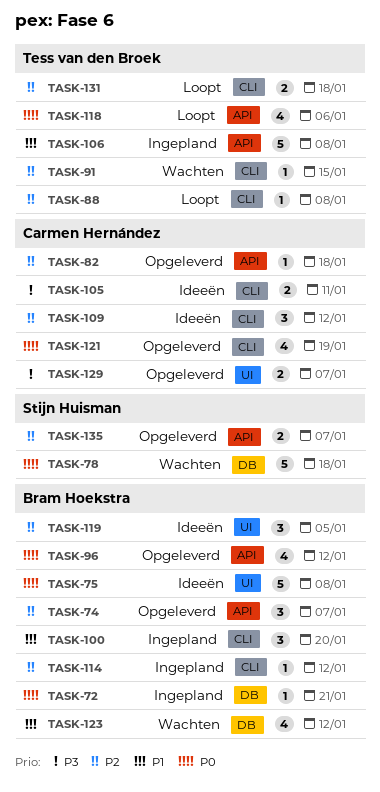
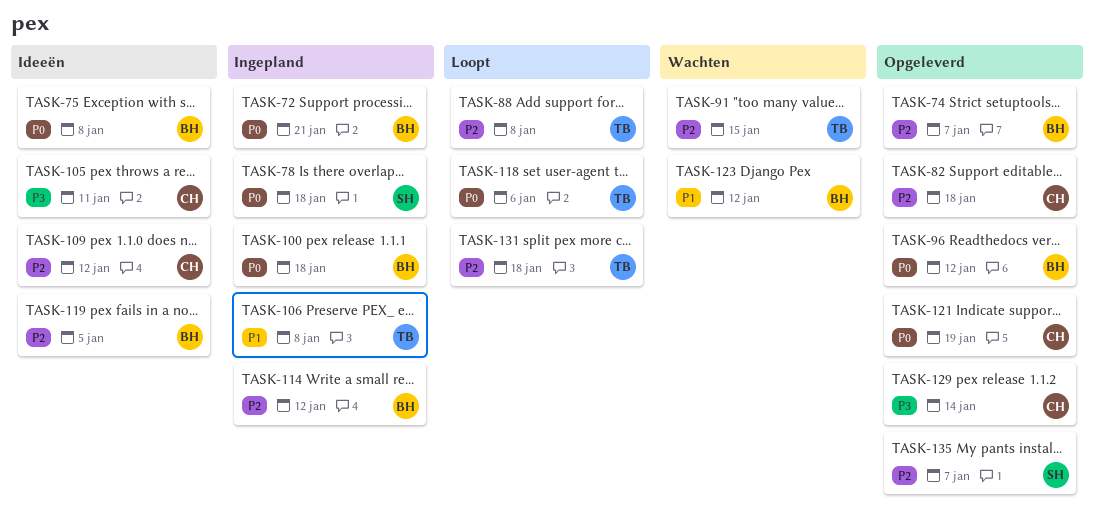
TASK-78, status: Wachten -> Ingepland
TASK-100, priority: P1 -> P0
TASK-100, due: Jan 20 -> Jan 18
TASK-129, due: Jan 7 -> Jan 14

